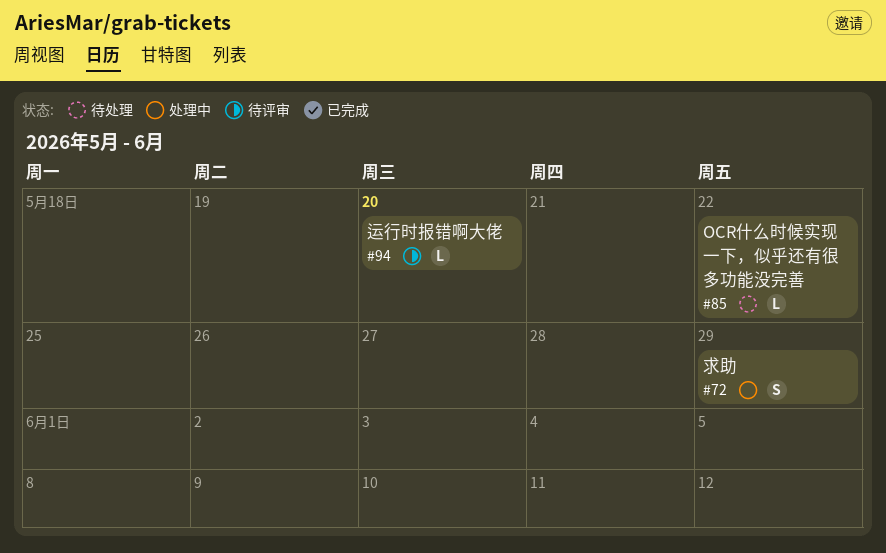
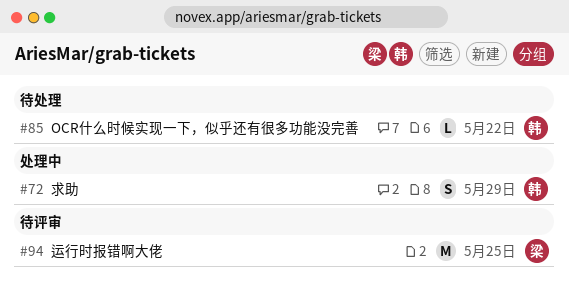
#94, estimate: L -> M
#94, due: May 20 -> May 25

